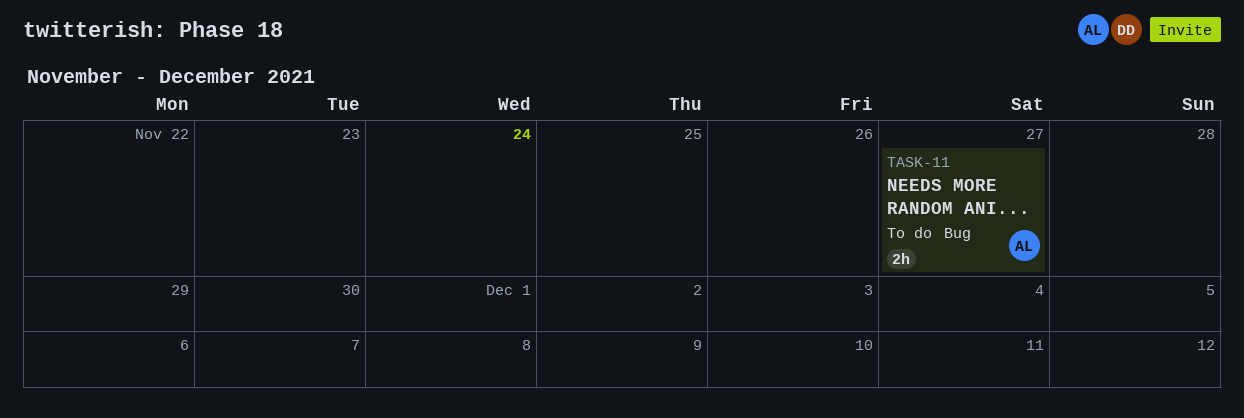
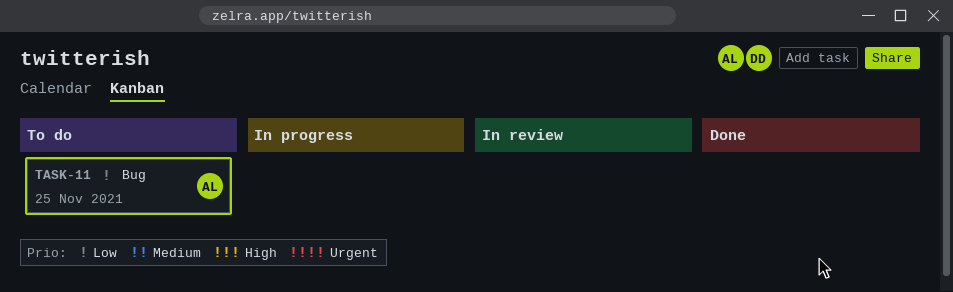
TASK-11, due: Nov 27 -> Nov 25

